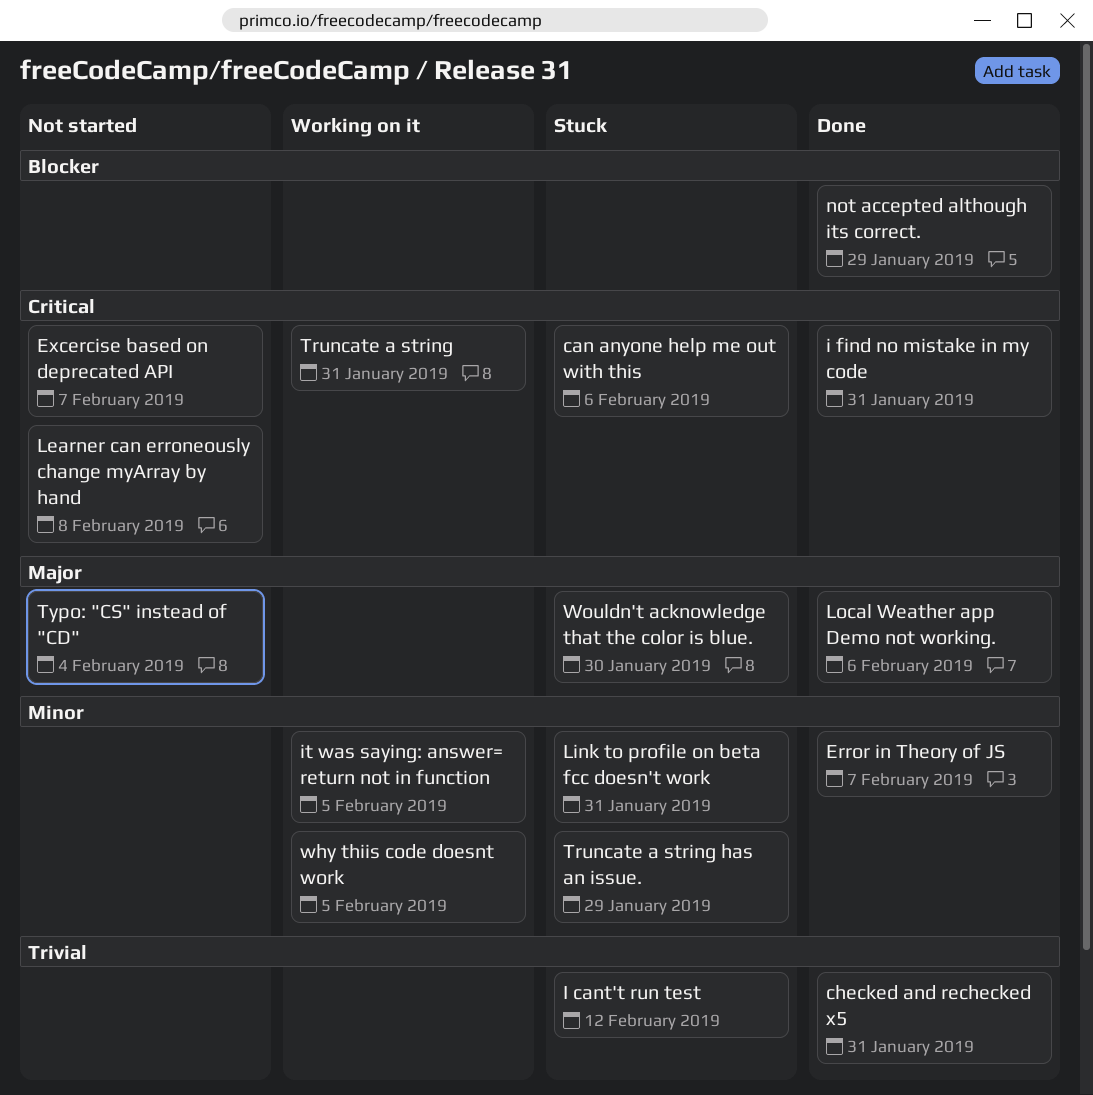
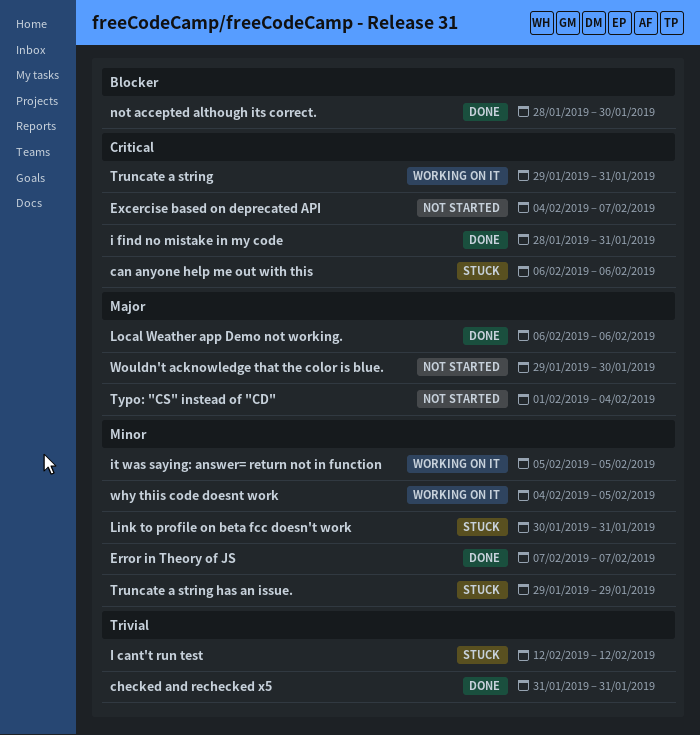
Learner can erroneously change myArray by hand: present -> none
not accepted although its correct., due: Jan 29 -> Jan 30
Wouldn't acknowledge that the color is blue., status: Stuck -> Not started

